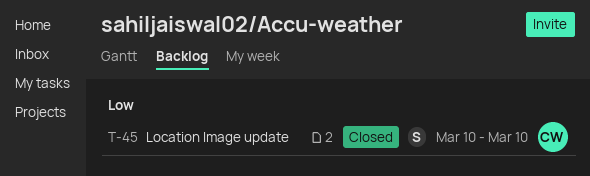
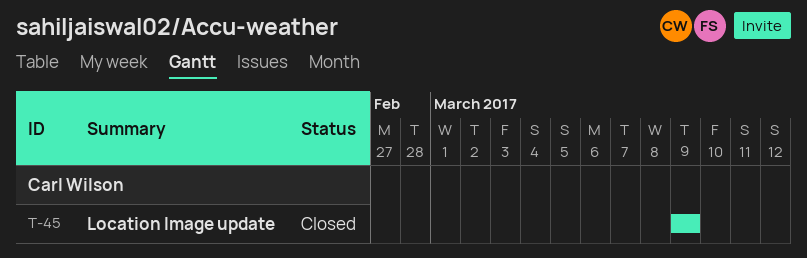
T-45, start: Mar 10 -> Mar 9
T-45, due: Mar 10 -> Mar 9

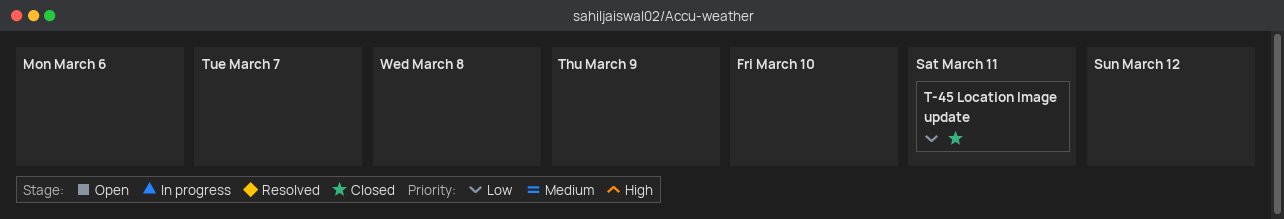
T-45, due: Mar 9 -> Mar 11

